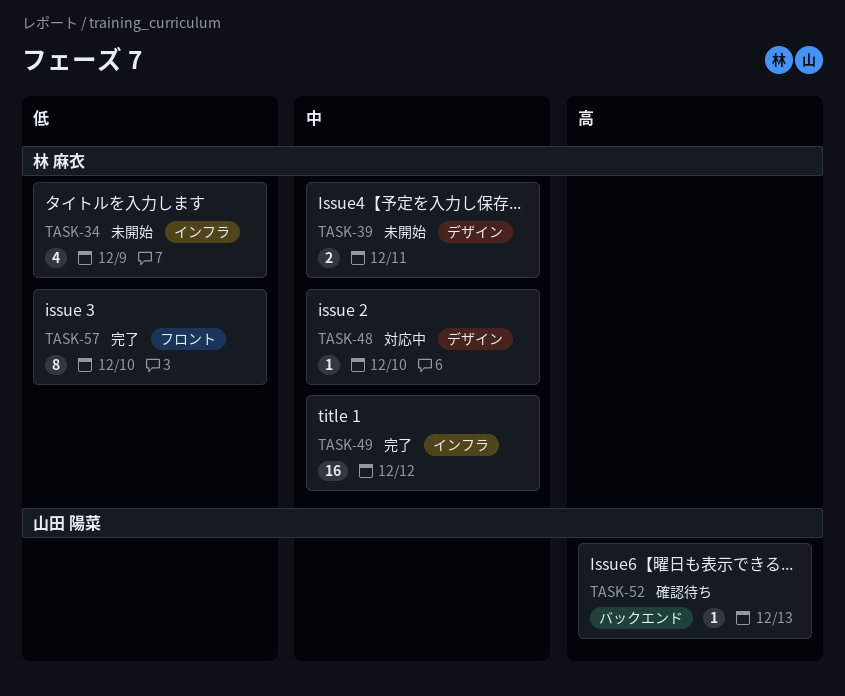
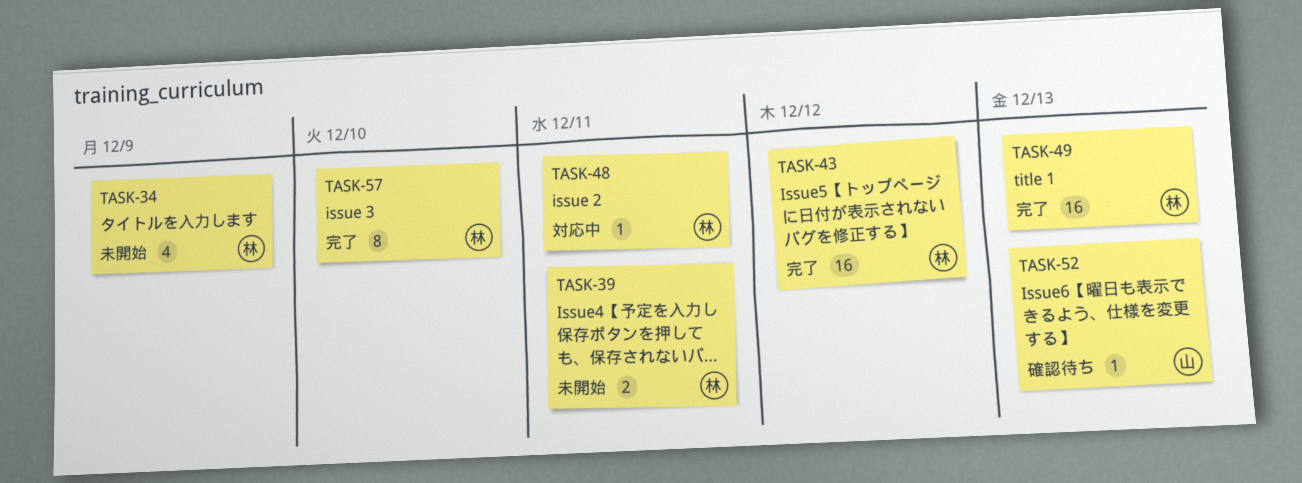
TASK-43: none -> present
TASK-48, due: Dec 10 -> Dec 11
TASK-49, due: Dec 12 -> Dec 13

